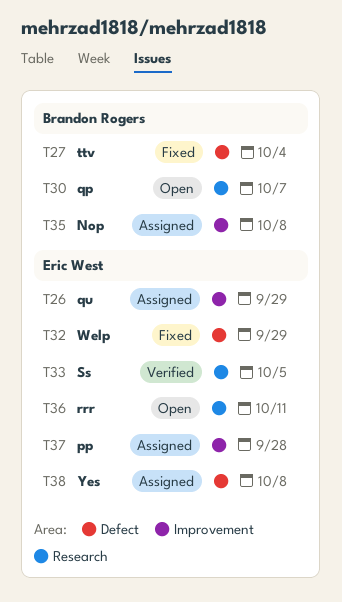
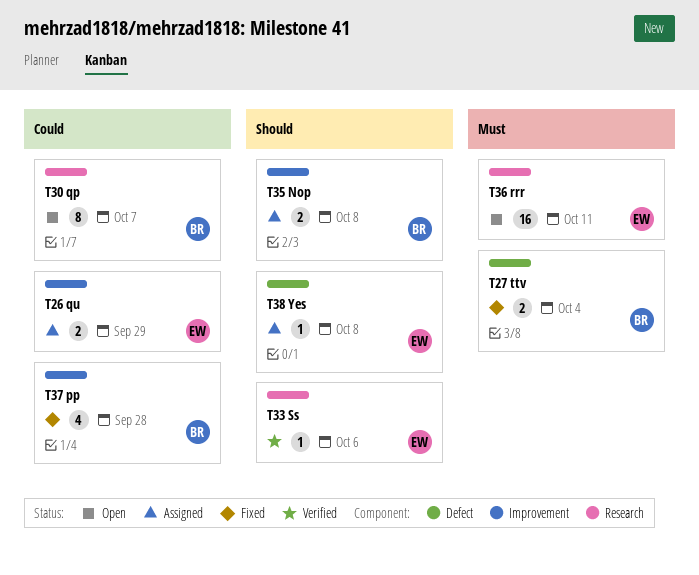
T32: present -> none
T33, due: Oct 5 -> Oct 6
T37, status: Assigned -> Fixed
T37, owner: Eric West -> Brandon Rogers

